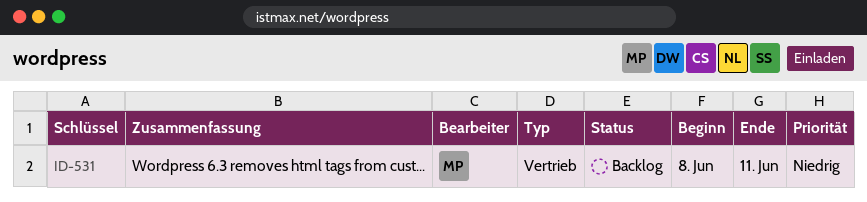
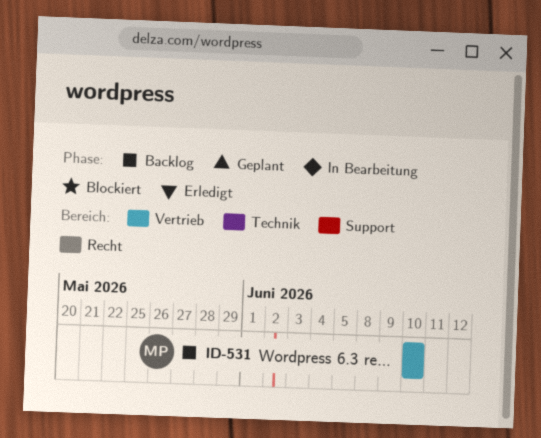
ID-531, start: Jun 8 -> Jun 10
ID-531, due: Jun 11 -> Jun 10

